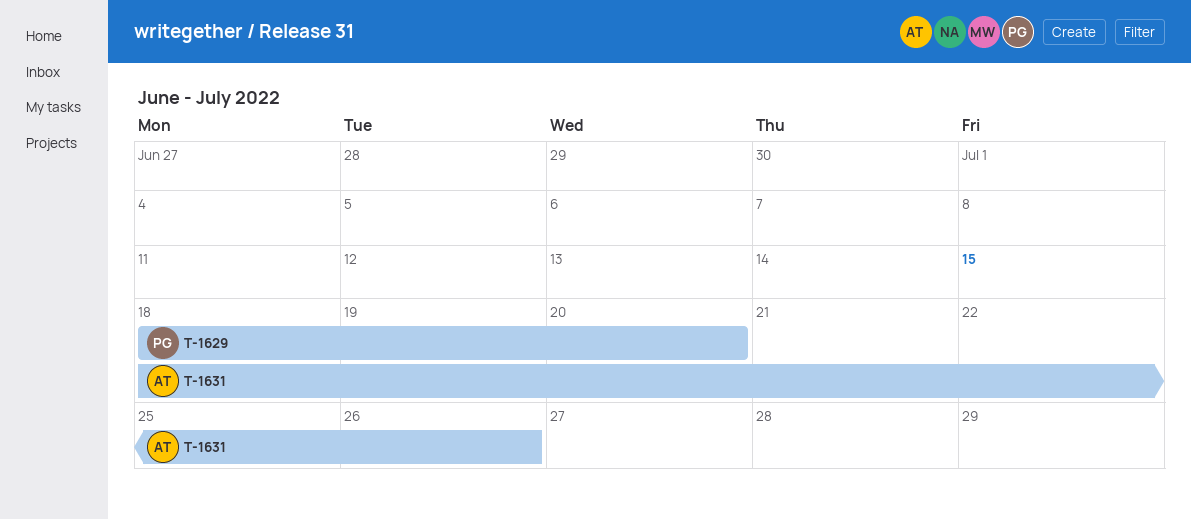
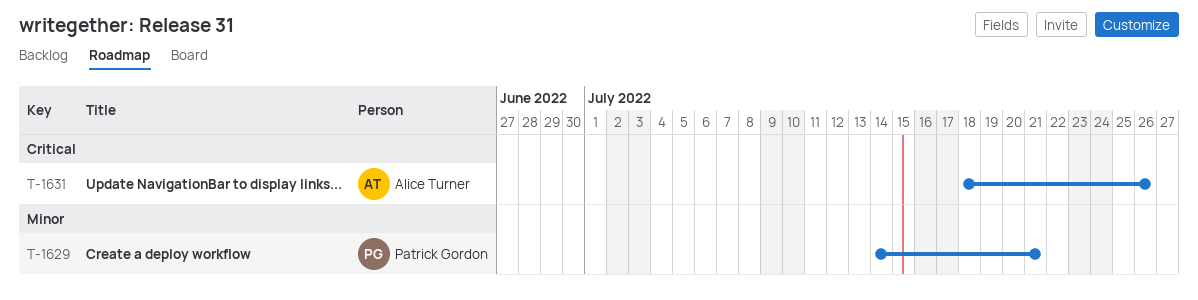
T-1629, start: Jul 18 -> Jul 14
T-1629, due: Jul 20 -> Jul 21

